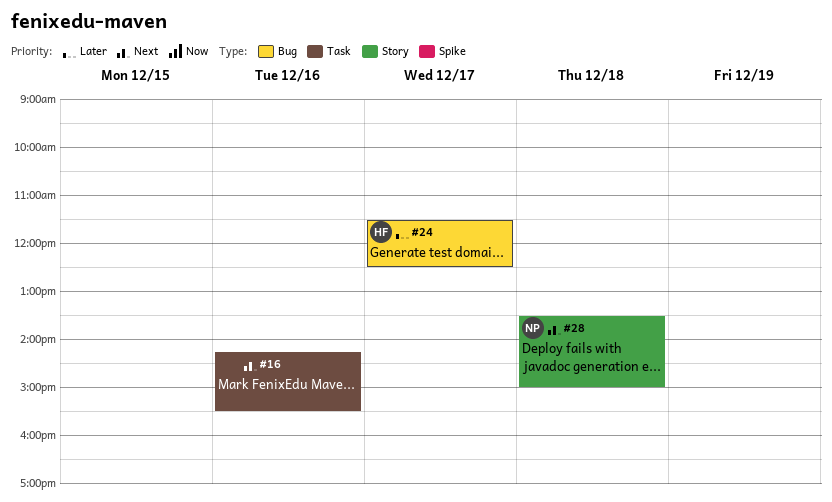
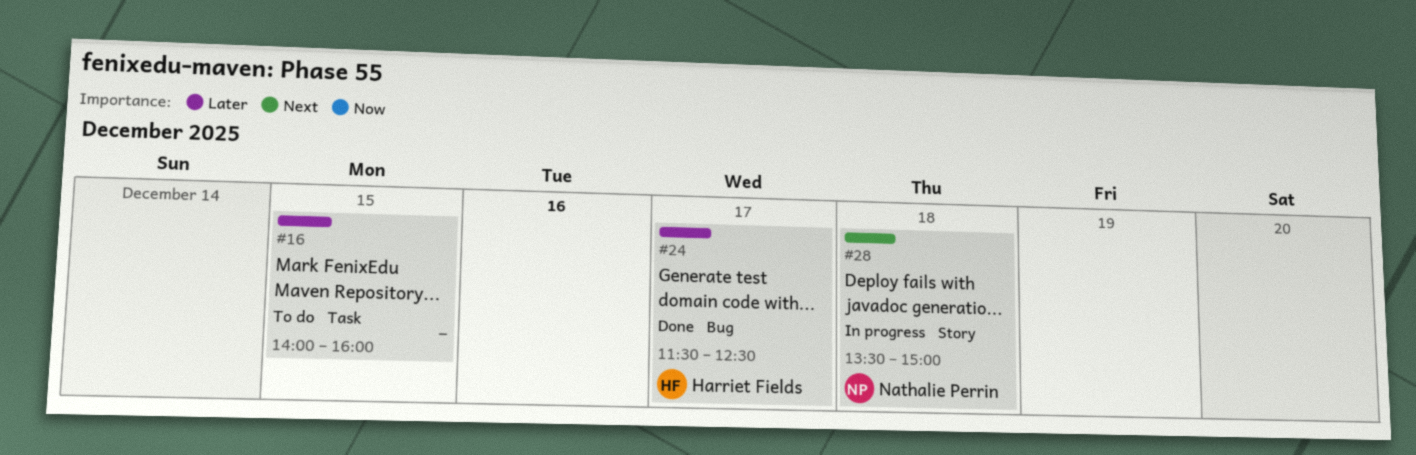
#16, priority: Next -> Later
#16, day: Dec 16 -> Dec 15
#16, begins: 14:15 -> 14:00
#16, ends: 15:30 -> 16:00

